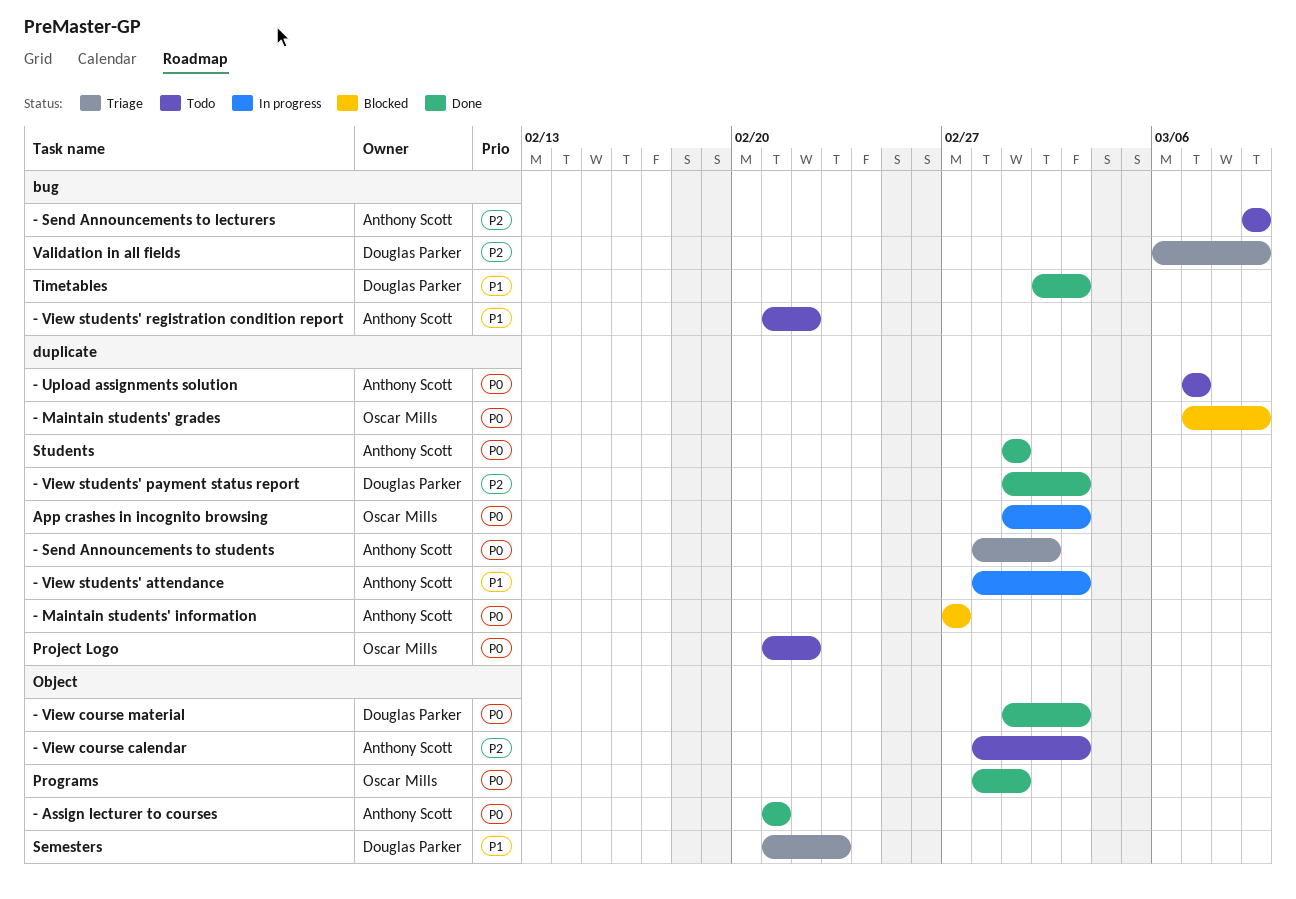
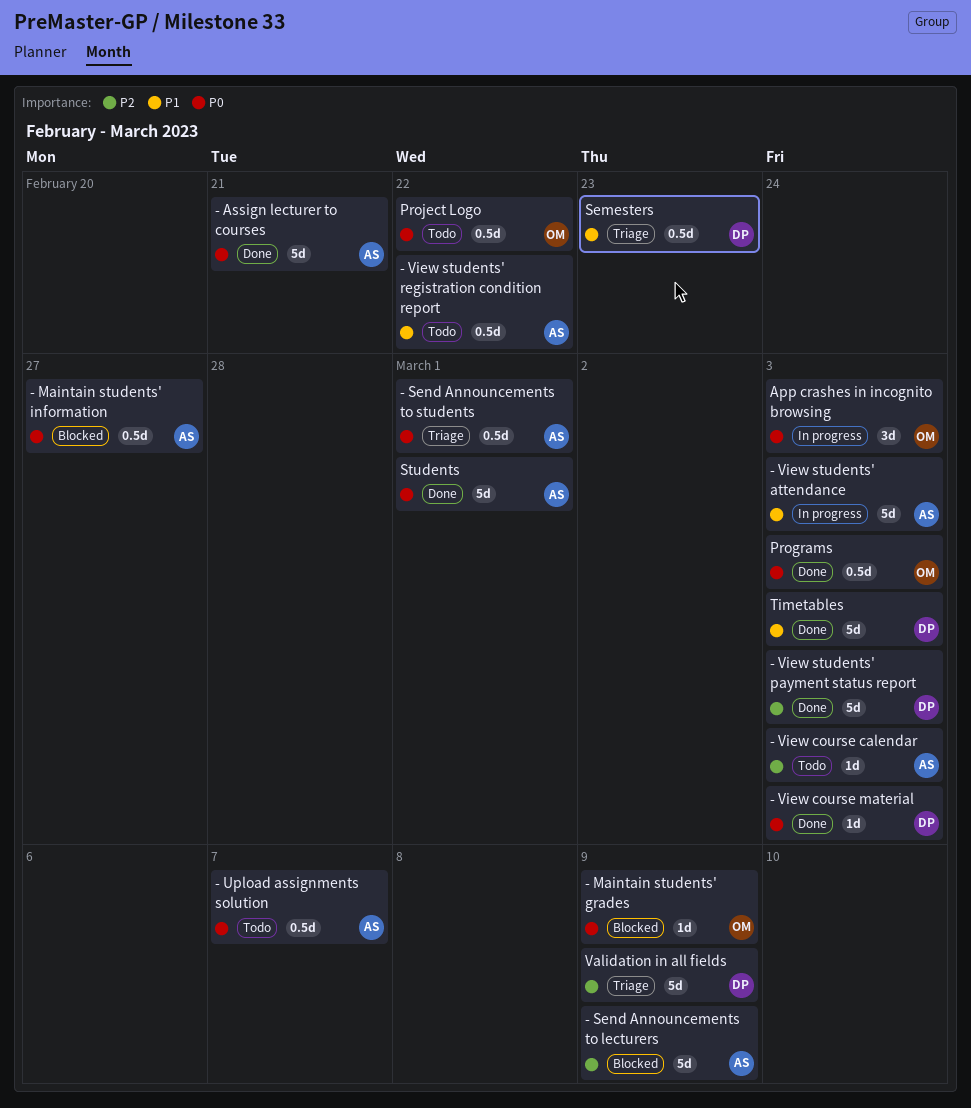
- Send Announcements to lecturers, status: Todo -> Blocked
- Send Announcements to students, due: Mar 2 -> Mar 1
Programs, due: Mar 1 -> Mar 3

